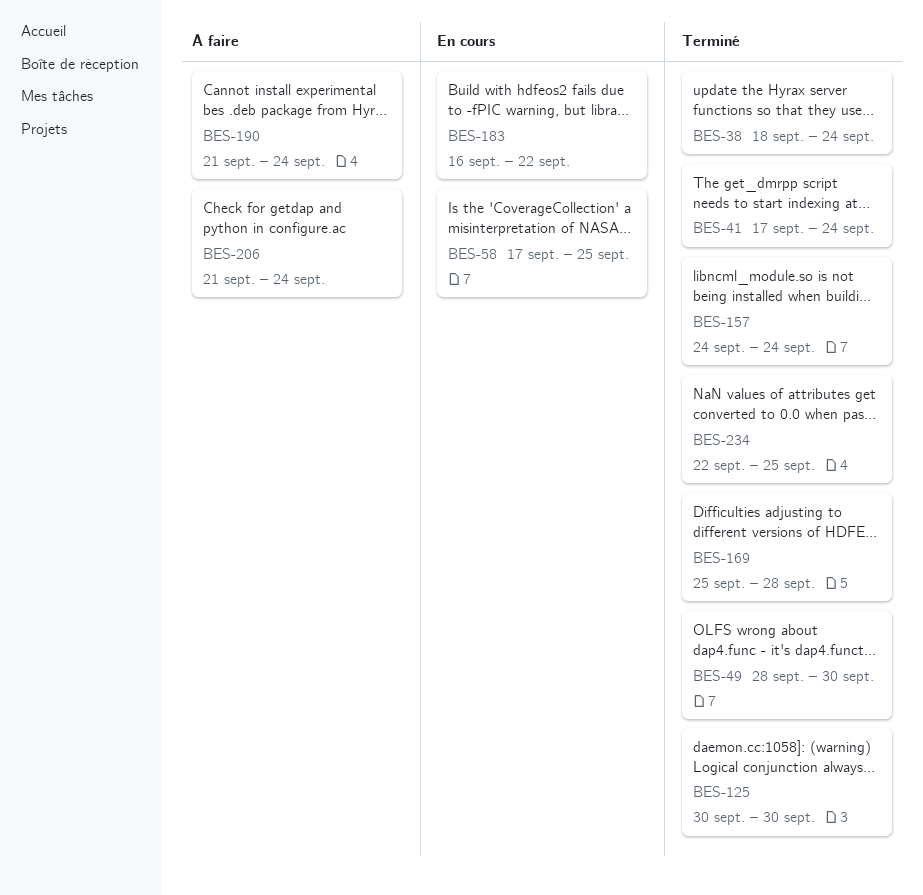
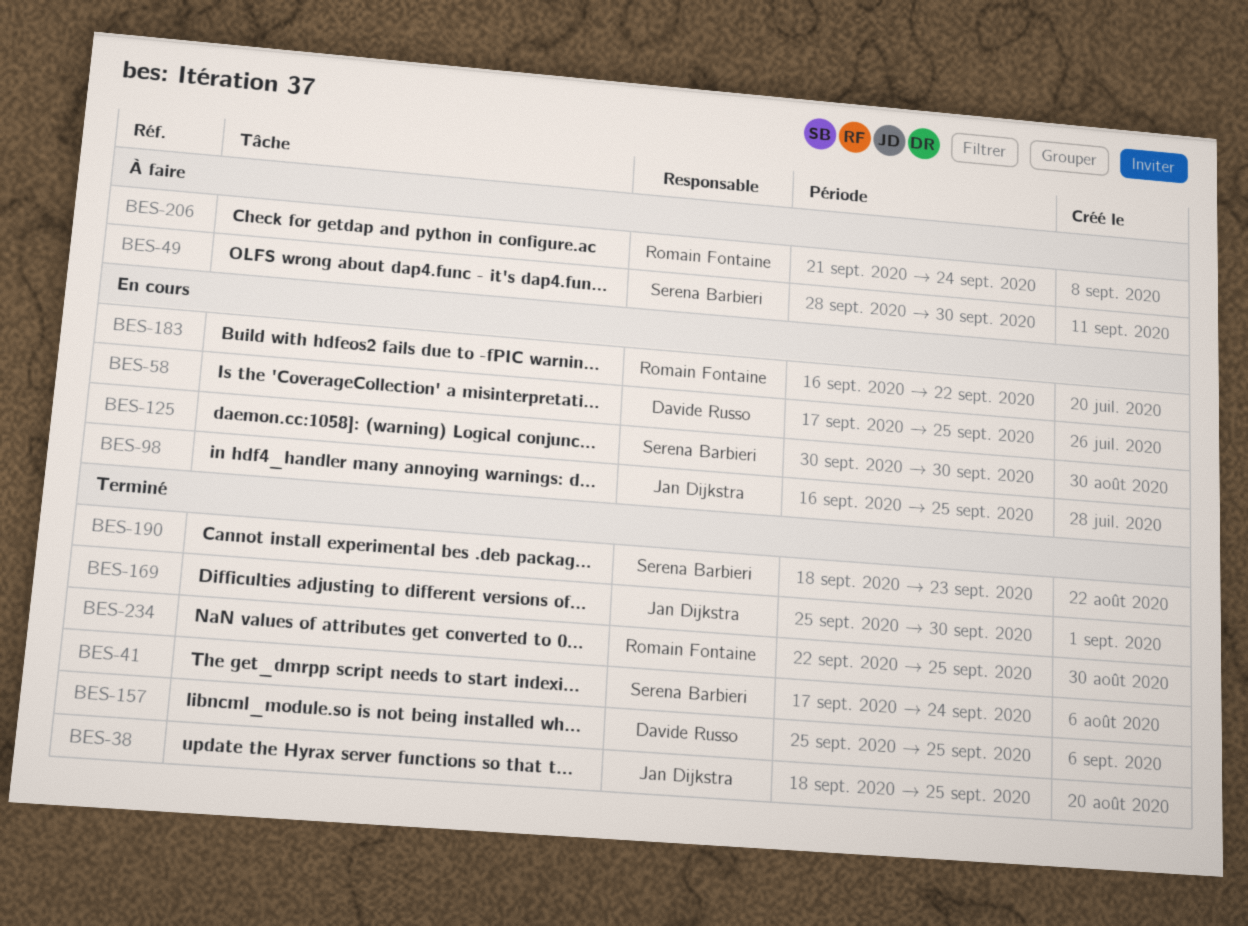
BES-38, due: Sep 24 -> Sep 25
BES-49, status: Terminé -> À faire
BES-98: none -> present
BES-125, status: Terminé -> En cours
BES-157, start: Sep 24 -> Sep 25
BES-157, due: Sep 24 -> Sep 25
BES-169, due: Sep 28 -> Sep 30
BES-190, status: À faire -> Terminé
BES-190, start: Sep 21 -> Sep 18
BES-190, due: Sep 24 -> Sep 23

